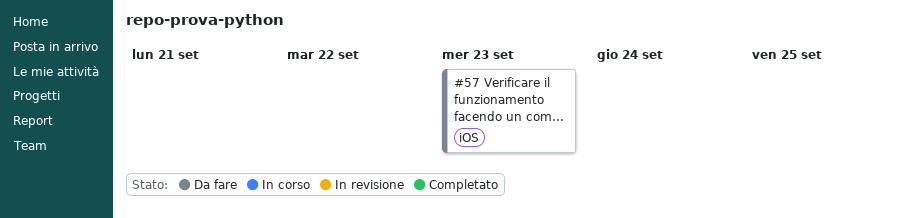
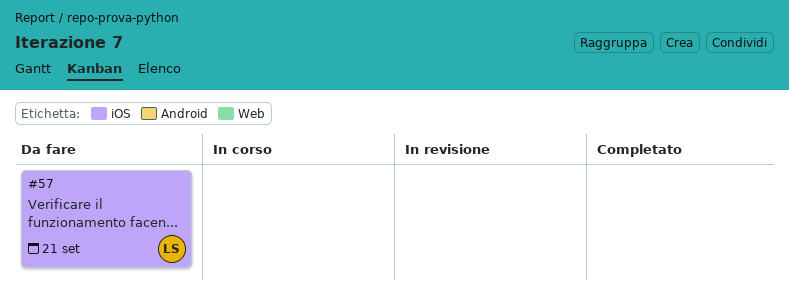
#57, due: Sep 23 -> Sep 21

